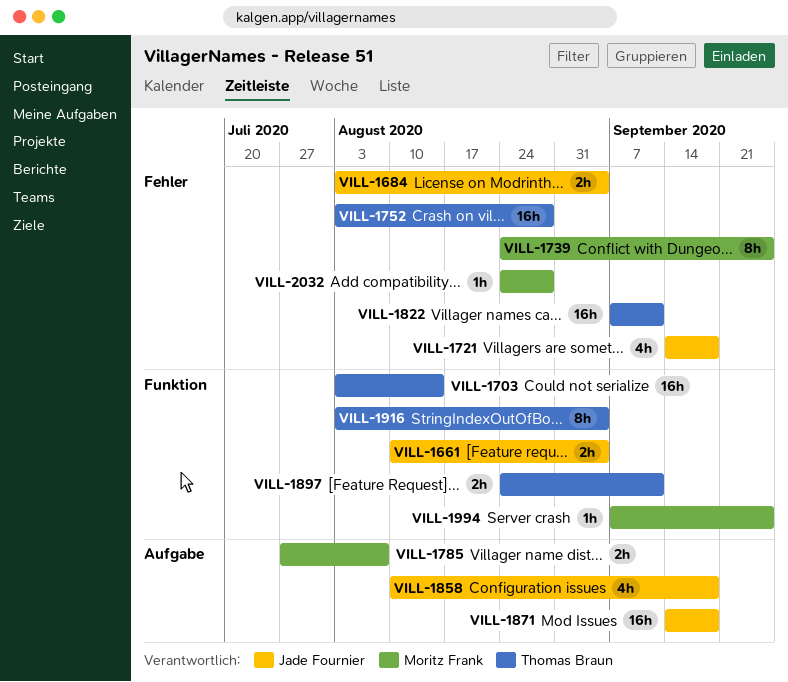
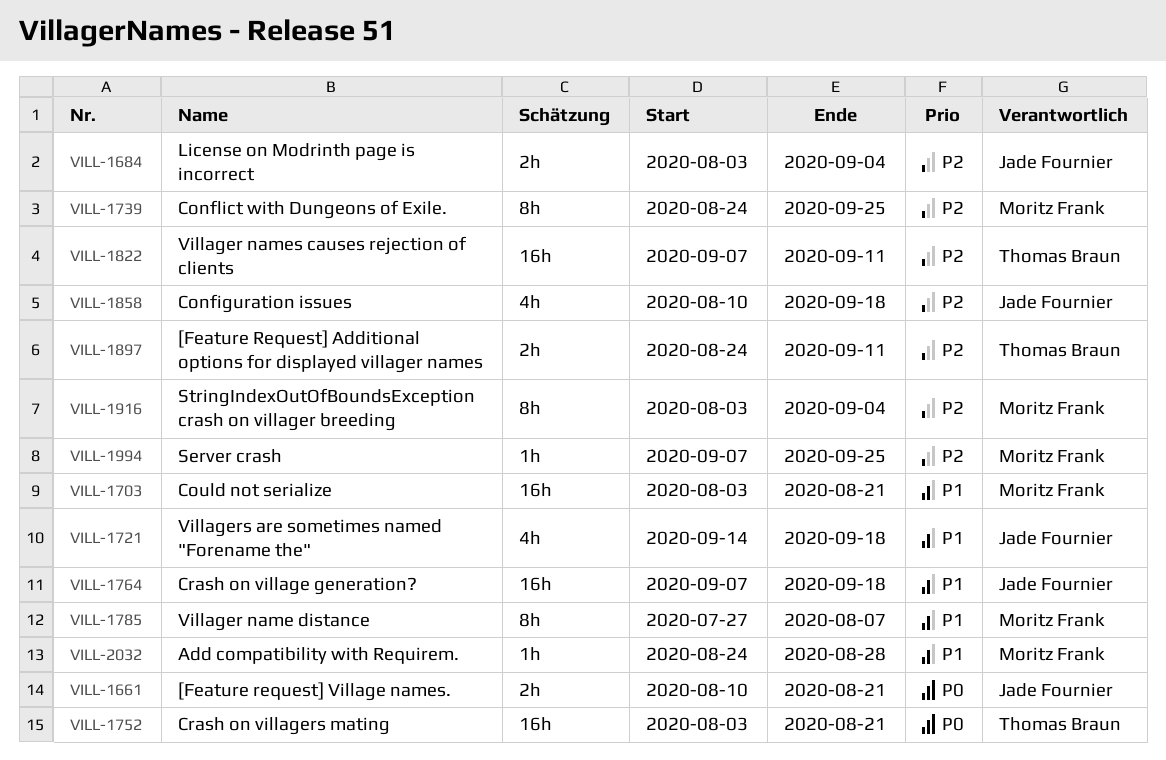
VILL-1661, due: Sep 4 -> Aug 21
VILL-1703, owner: Thomas Braun -> Moritz Frank
VILL-1703, due: Aug 14 -> Aug 21
VILL-1752, due: Aug 28 -> Aug 21
VILL-1764: none -> present
VILL-1785, estimate: 2h -> 8h
VILL-1871: present -> none
VILL-1916, owner: Thomas Braun -> Moritz Frank

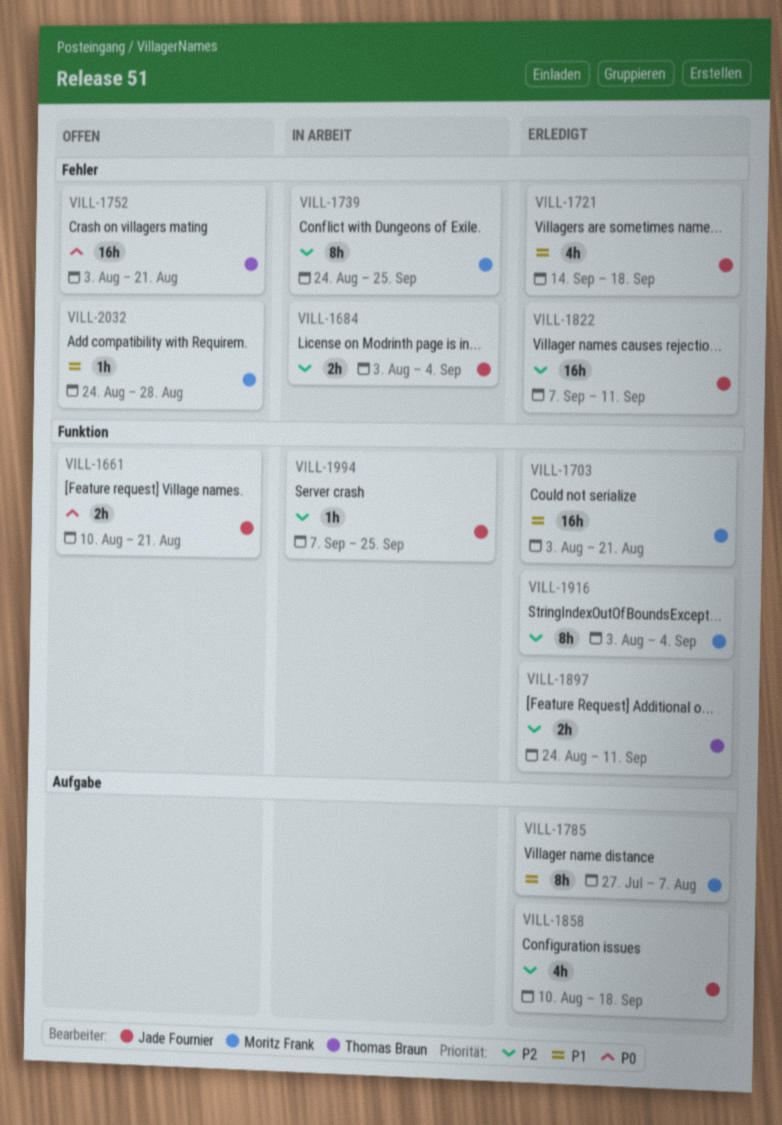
VILL-1764: present -> none
VILL-1822, owner: Thomas Braun -> Jade Fournier
VILL-1994, owner: Moritz Frank -> Jade Fournier

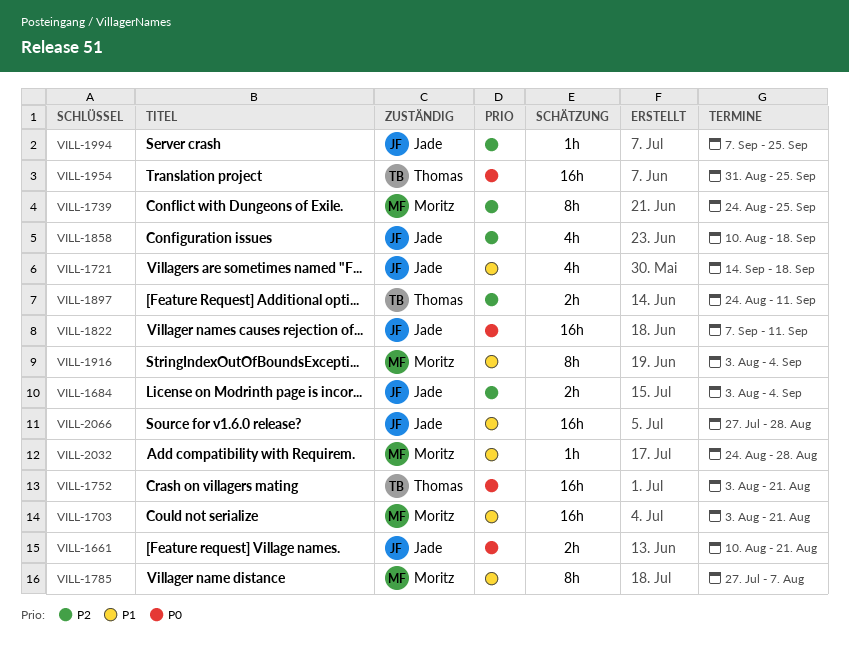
VILL-1822, priority: P2 -> P0
VILL-1916, priority: P2 -> P1
VILL-1954: none -> present
VILL-2066: none -> present

